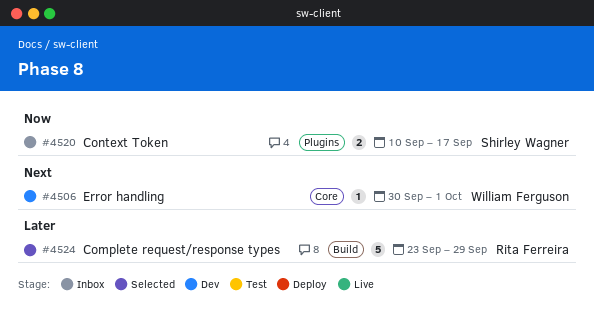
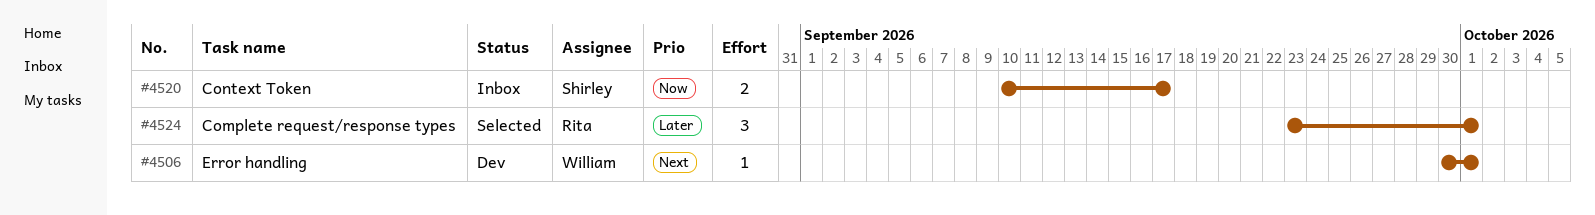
#4524, estimate: 5 -> 3
#4524, due: Sep 29 -> Oct 1

